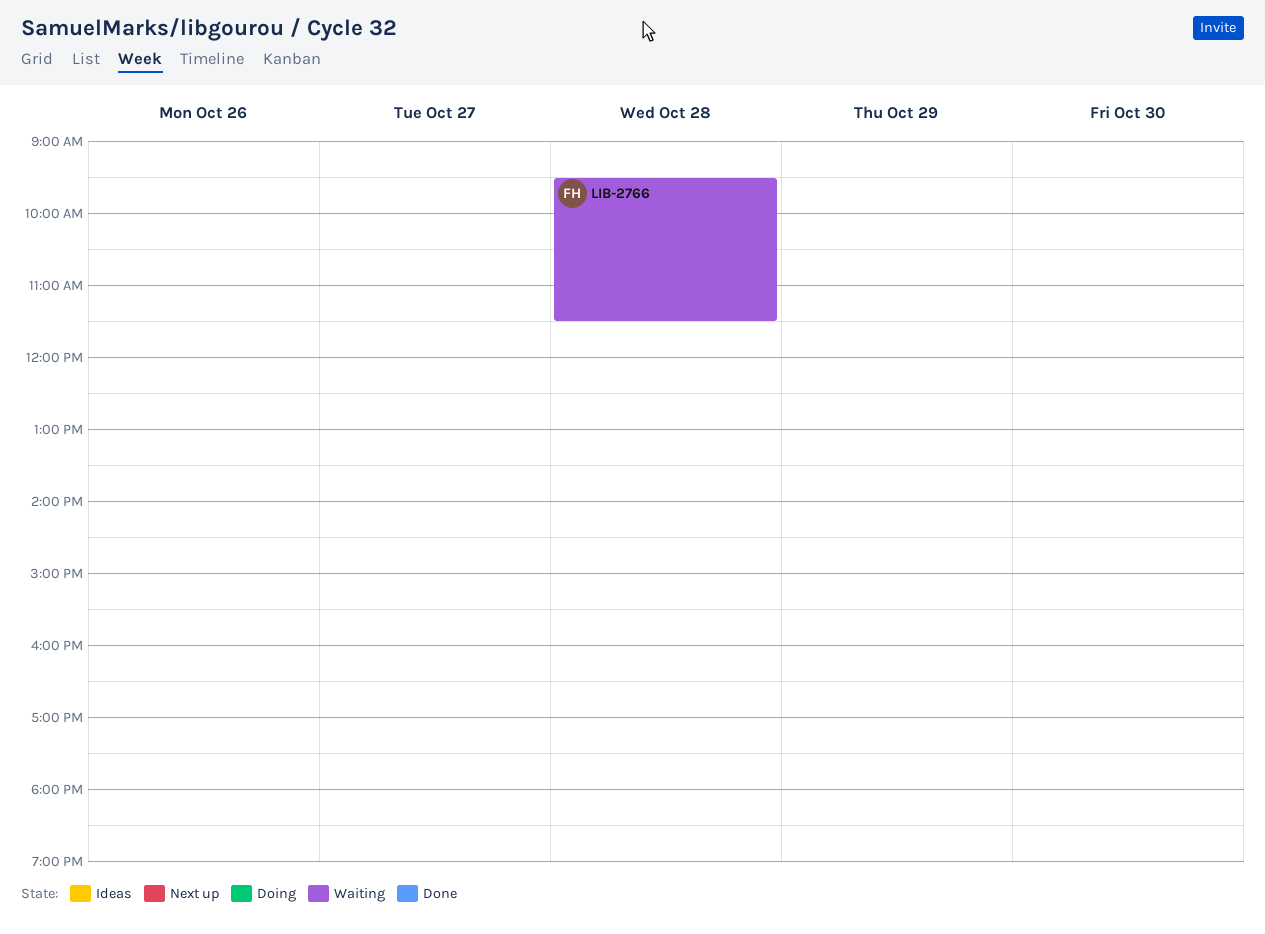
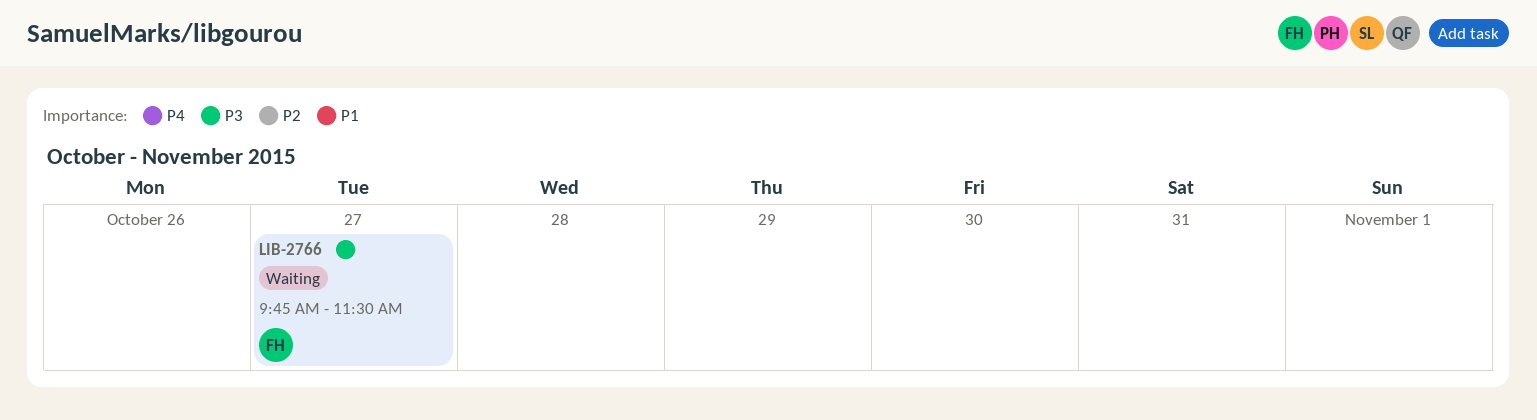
LIB-2766, day: Oct 28 -> Oct 27
LIB-2766, begins: 09:30 -> 09:45

